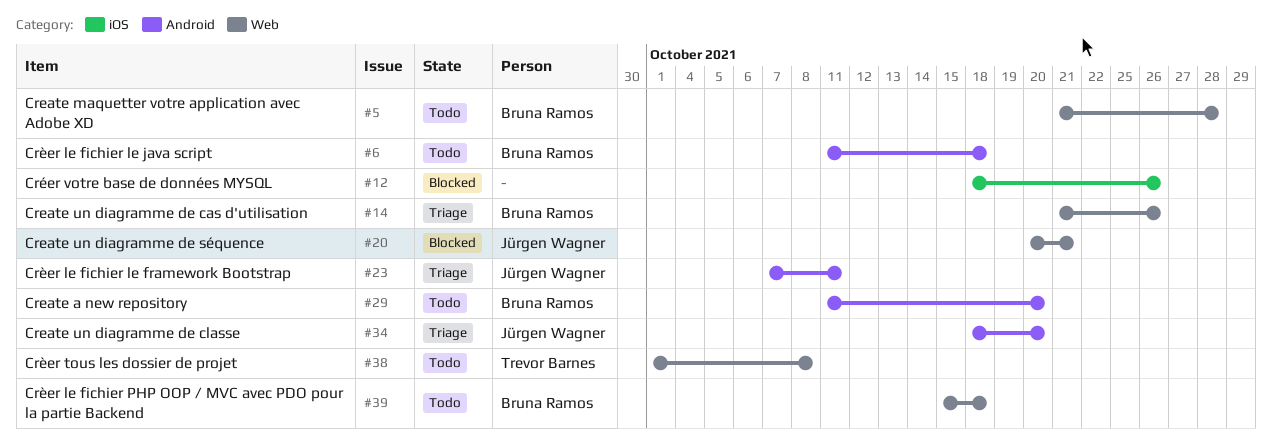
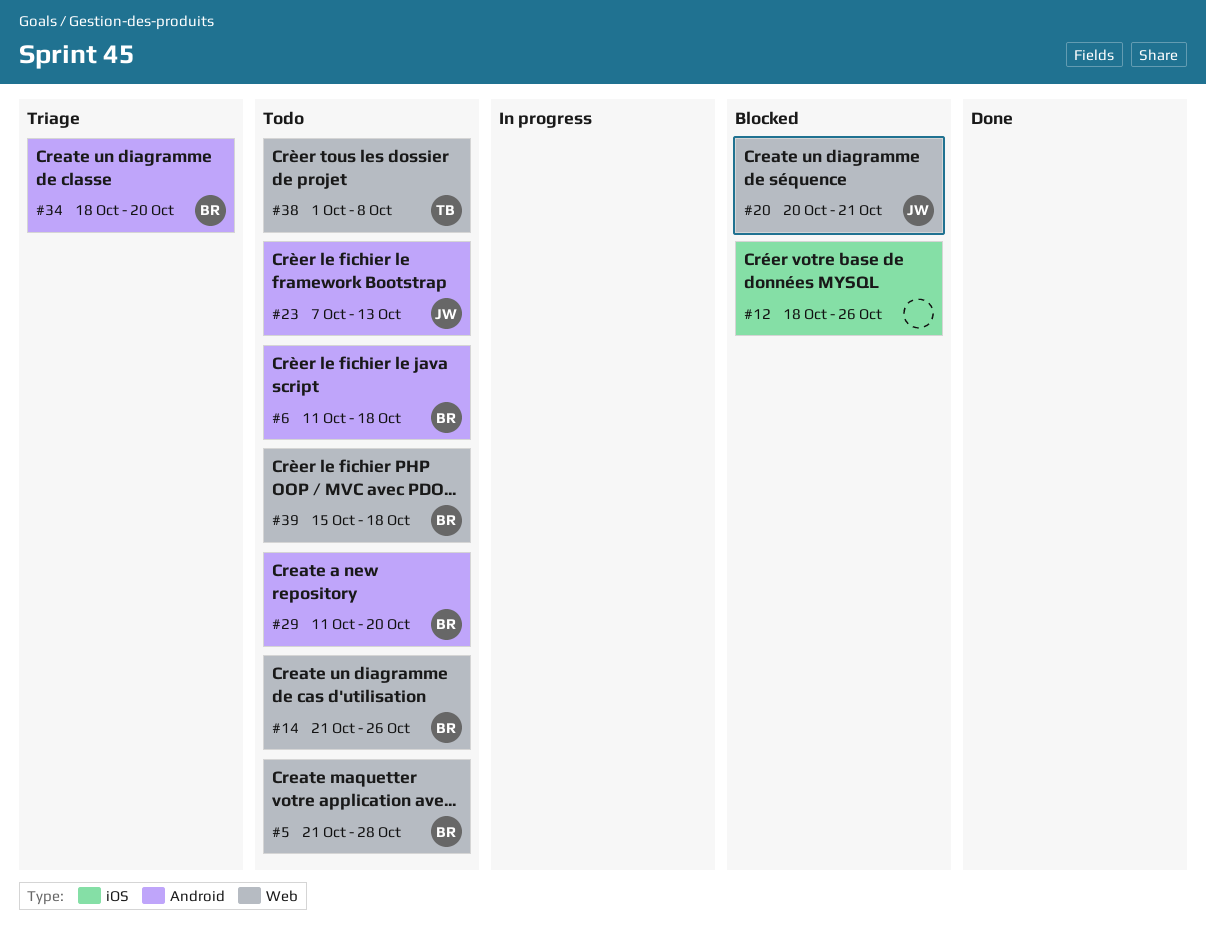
#14, status: Triage -> Todo
#23, status: Triage -> Todo
#23, due: Oct 11 -> Oct 13
#34, owner: Jürgen Wagner -> Bruna Ramos

